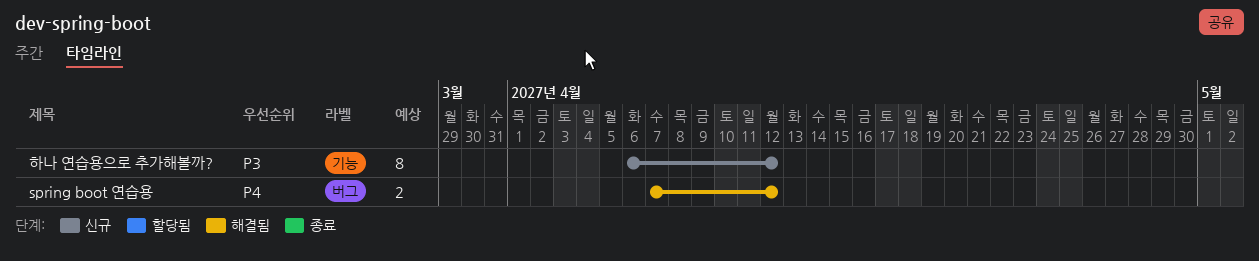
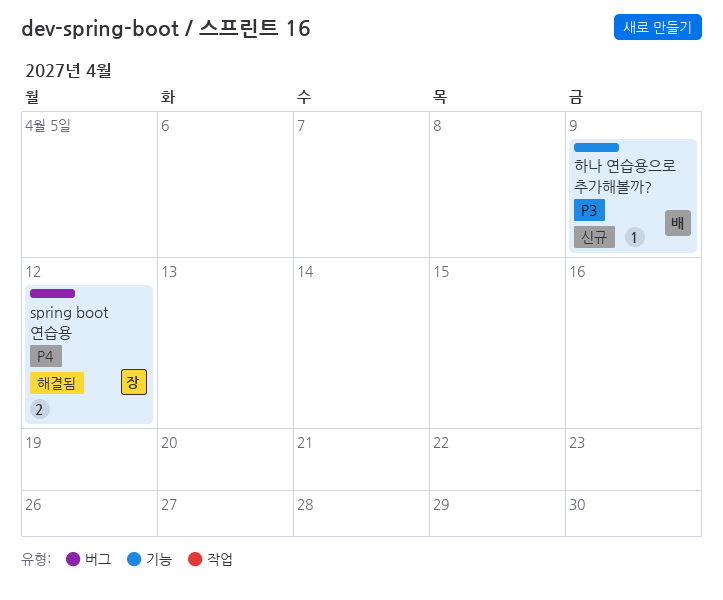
하나 연습용으로 추가해볼까?, estimate: 8 -> 1
하나 연습용으로 추가해볼까?, due: Apr 12 -> Apr 9

